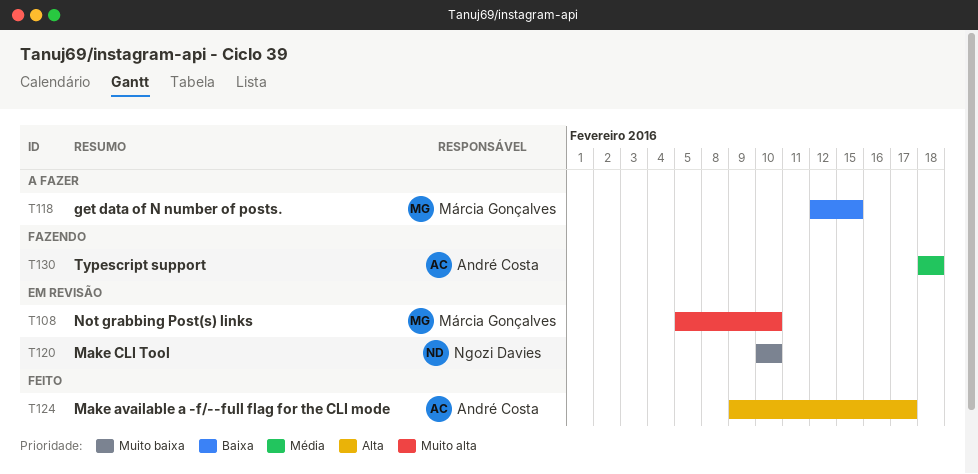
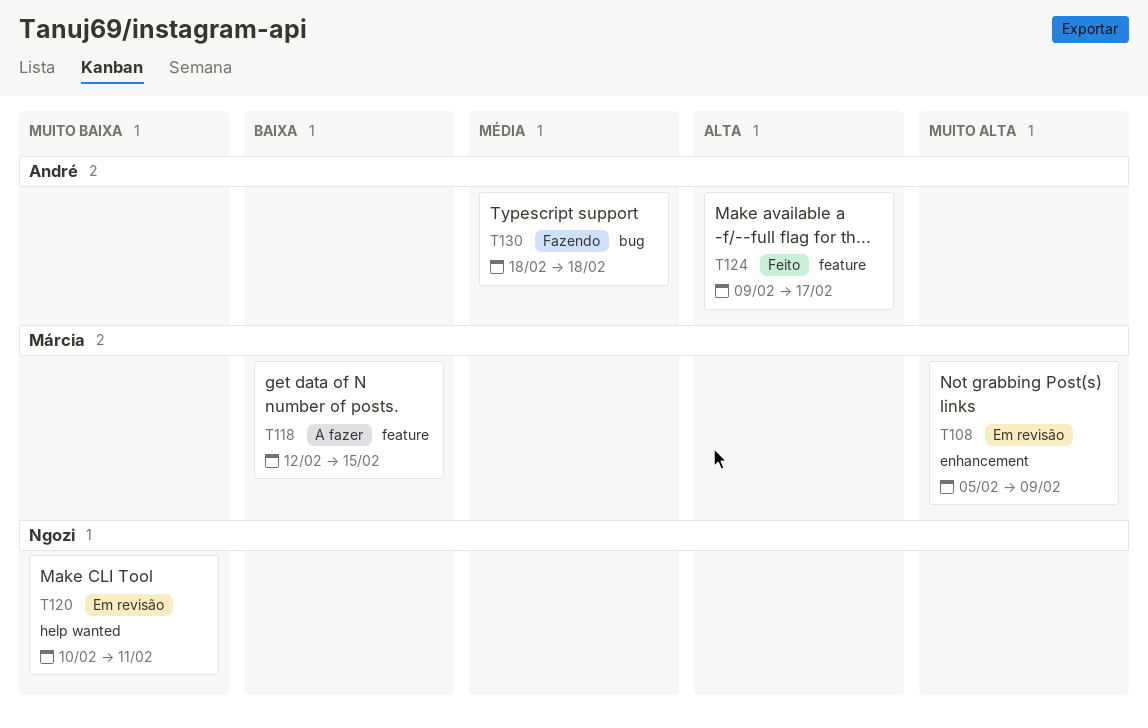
T108, due: Feb 10 -> Feb 9
T120, due: Feb 10 -> Feb 11

